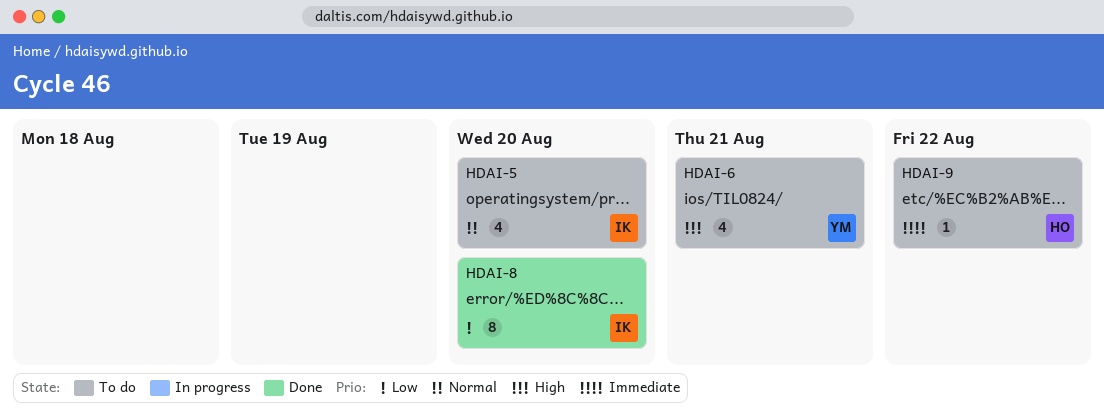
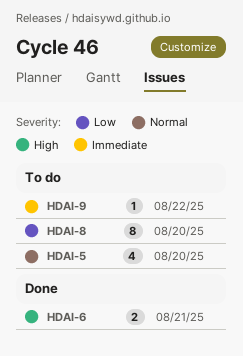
HDAI-6, status: To do -> Done
HDAI-6, estimate: 4 -> 2
HDAI-8, status: Done -> To do

